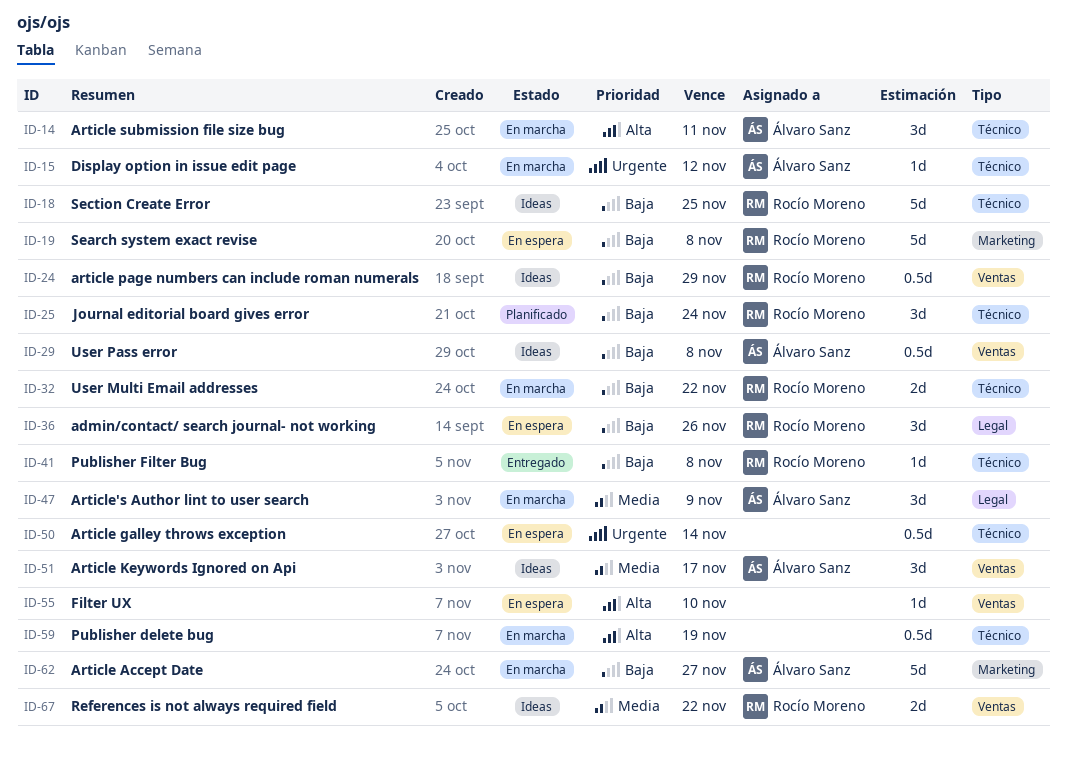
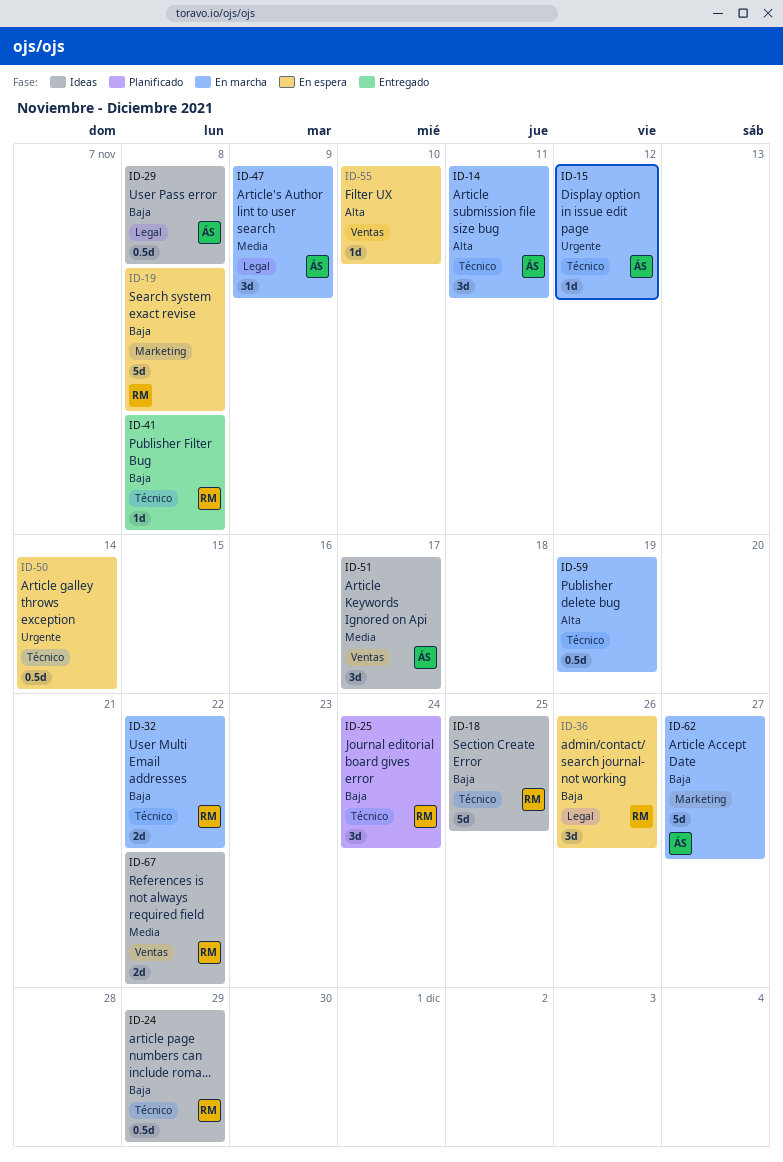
ID-24, label: Ventas -> Técnico
ID-29, label: Ventas -> Legal

